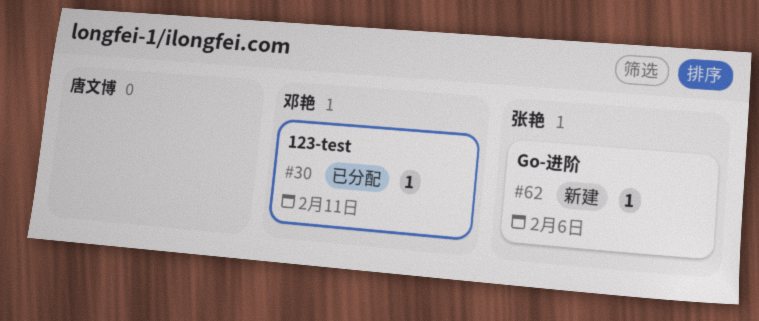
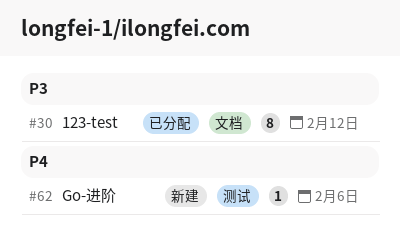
#30, estimate: 1 -> 8
#30, due: Feb 11 -> Feb 12

